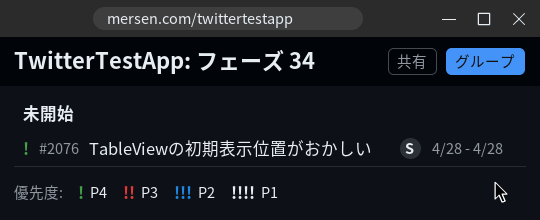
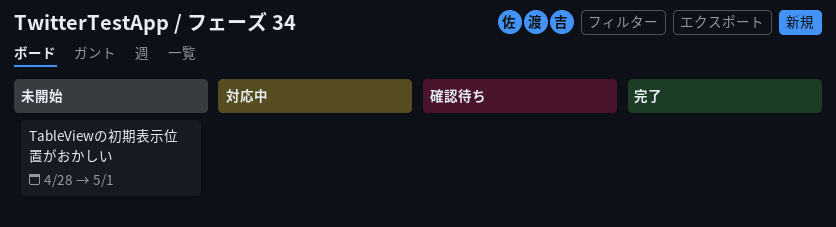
TableViewの初期表示位置がおかしい, due: Apr 28 -> May 1

